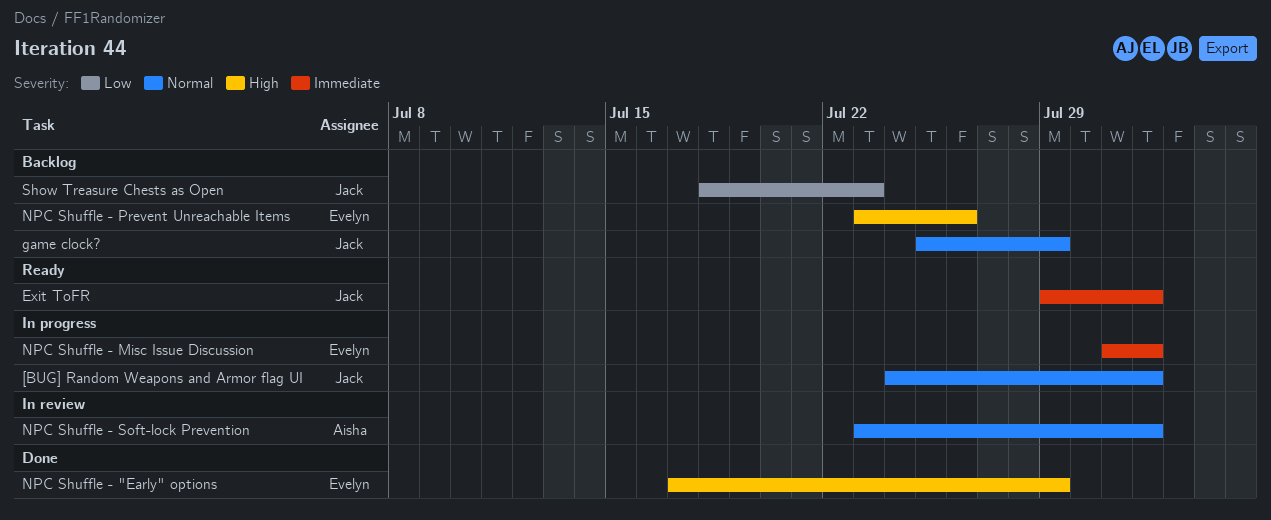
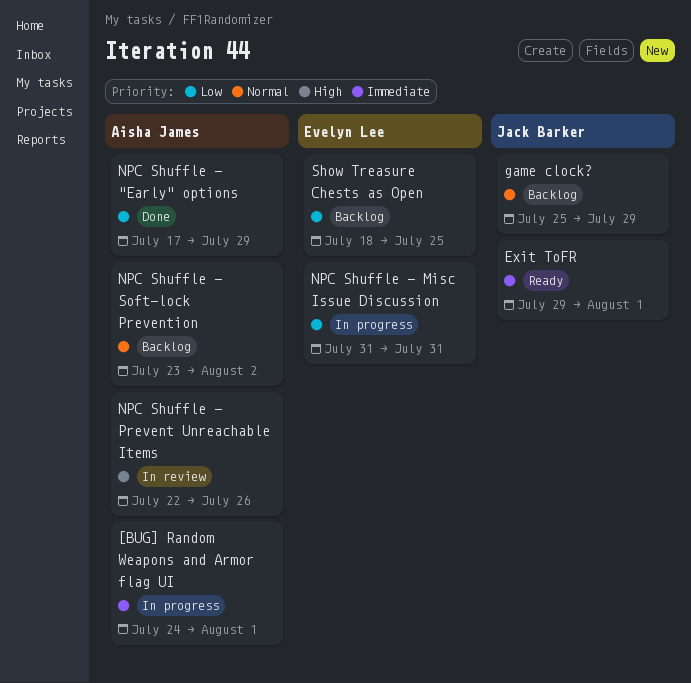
[BUG] Random Weapons and Armor flag UI, owner: Jack Barker -> Aisha James
[BUG] Random Weapons and Armor flag UI, priority: Normal -> Immediate
NPC Shuffle - "Early" options, owner: Evelyn Lee -> Aisha James
NPC Shuffle - "Early" options, priority: High -> Low
NPC Shuffle - Misc Issue Discussion, priority: Immediate -> Low
NPC Shuffle - Misc Issue Discussion, due: Aug 1 -> Jul 31
NPC Shuffle - Prevent Unreachable Items, status: Backlog -> In review
NPC Shuffle - Prevent Unreachable Items, owner: Evelyn Lee -> Aisha James
NPC Shuffle - Prevent Unreachable Items, start: Jul 23 -> Jul 22
NPC Shuffle - Soft-lock Prevention, status: In review -> Backlog
NPC Shuffle - Soft-lock Prevention, due: Aug 1 -> Aug 2
Show Treasure Chests as Open, owner: Jack Barker -> Evelyn Lee
Show Treasure Chests as Open, due: Jul 23 -> Jul 25

